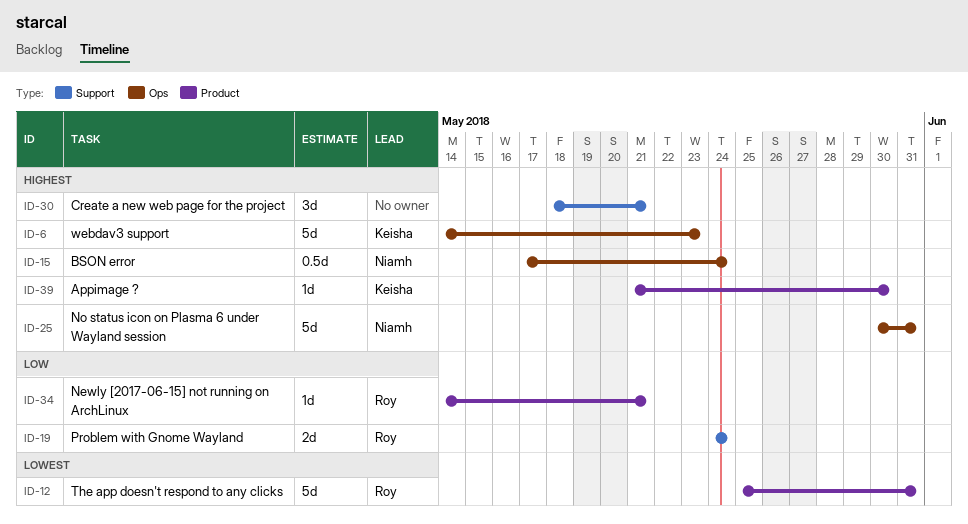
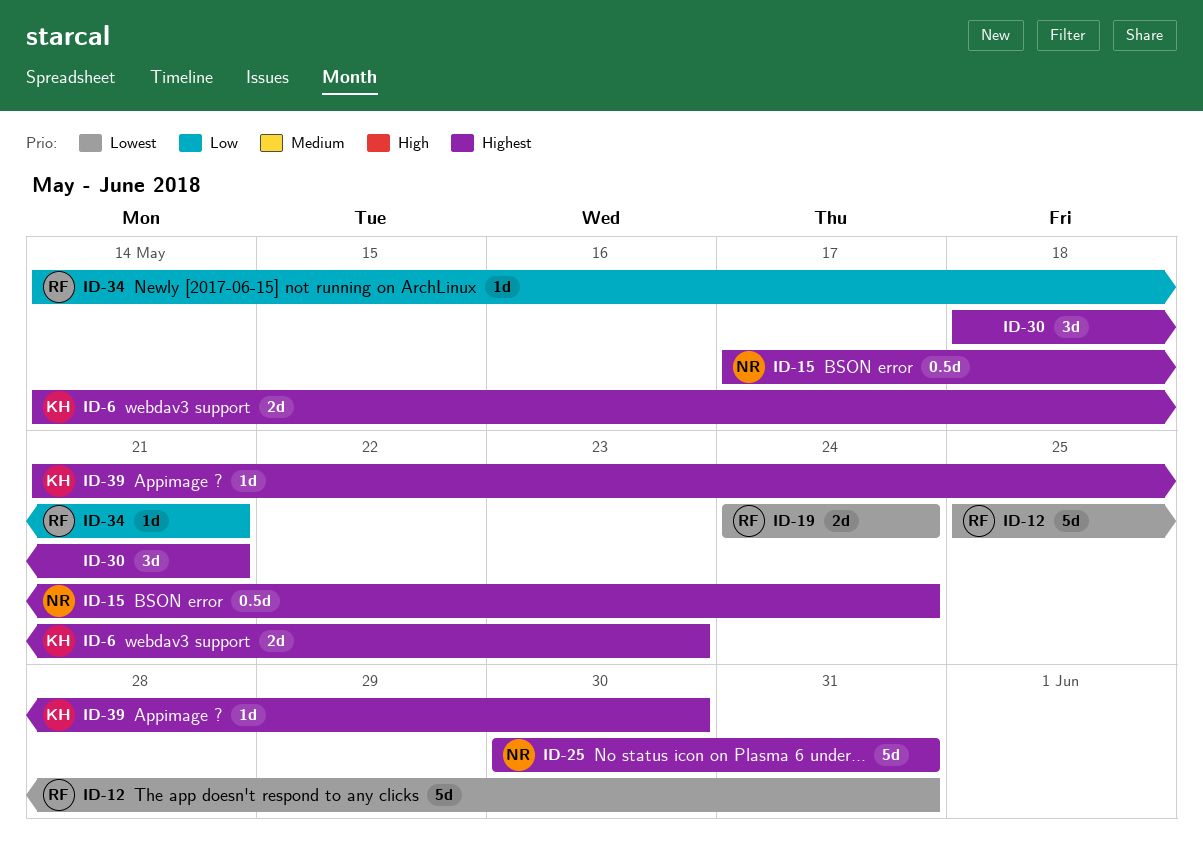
ID-6, estimate: 5d -> 2d
ID-19, priority: Low -> Lowest

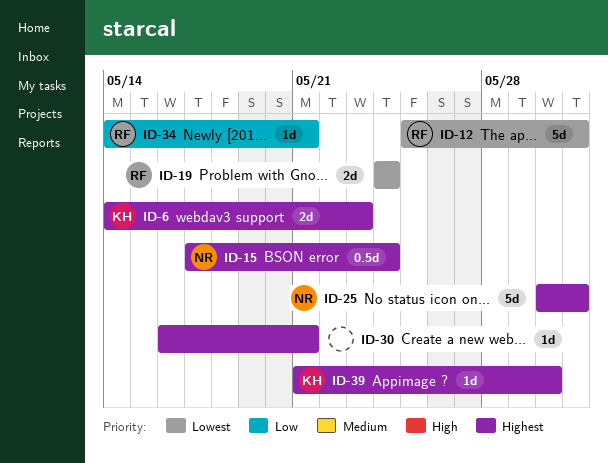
ID-30, estimate: 3d -> 1d
ID-30, start: May 18 -> May 16

